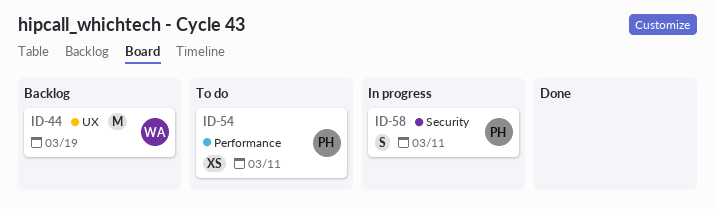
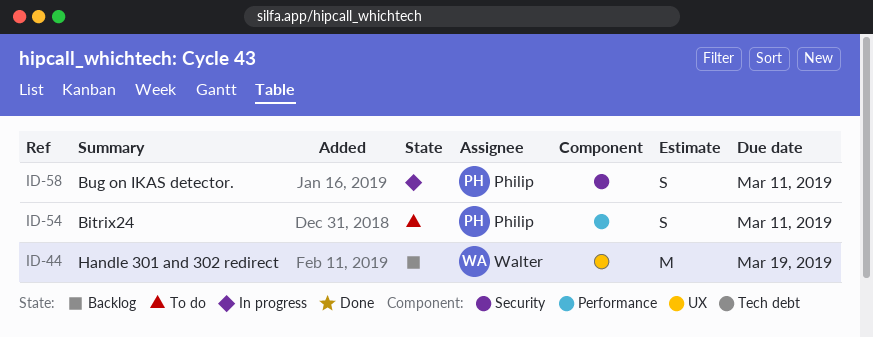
ID-54, estimate: XS -> S

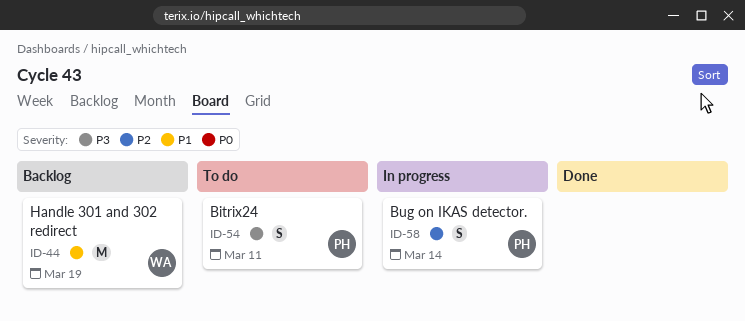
ID-58, due: Mar 11 -> Mar 14

